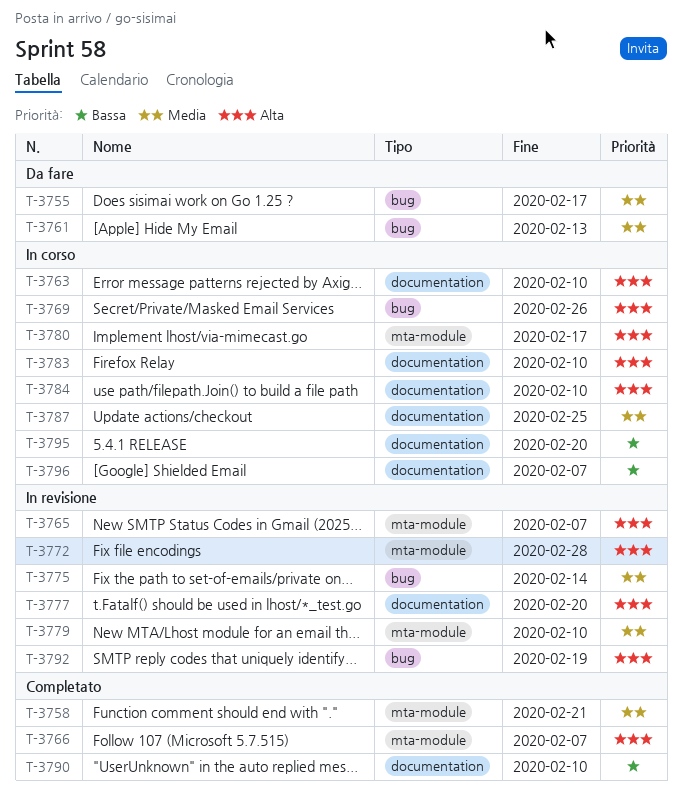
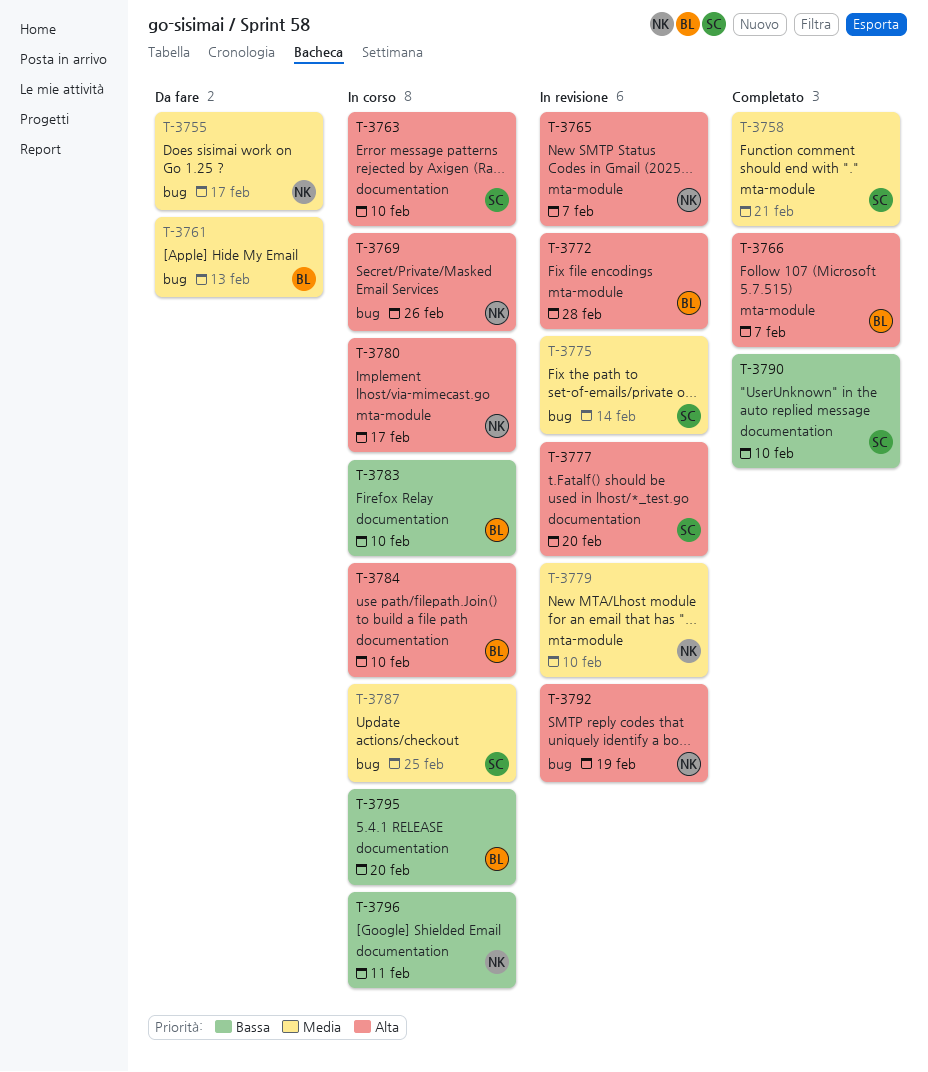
T-3783, priority: Alta -> Bassa
T-3787, label: documentation -> bug
T-3796, due: Feb 7 -> Feb 11

